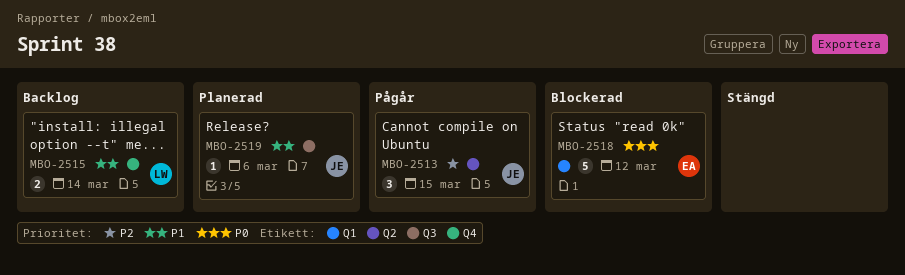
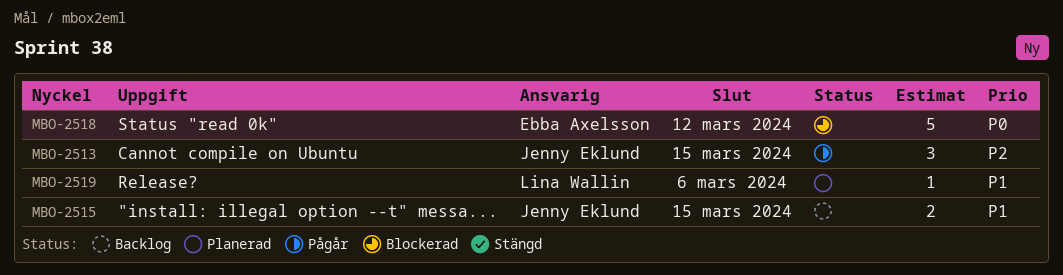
MBO-2515, owner: Lina Wallin -> Jenny Eklund
MBO-2515, due: Mar 14 -> Mar 15
MBO-2519, owner: Jenny Eklund -> Lina Wallin

